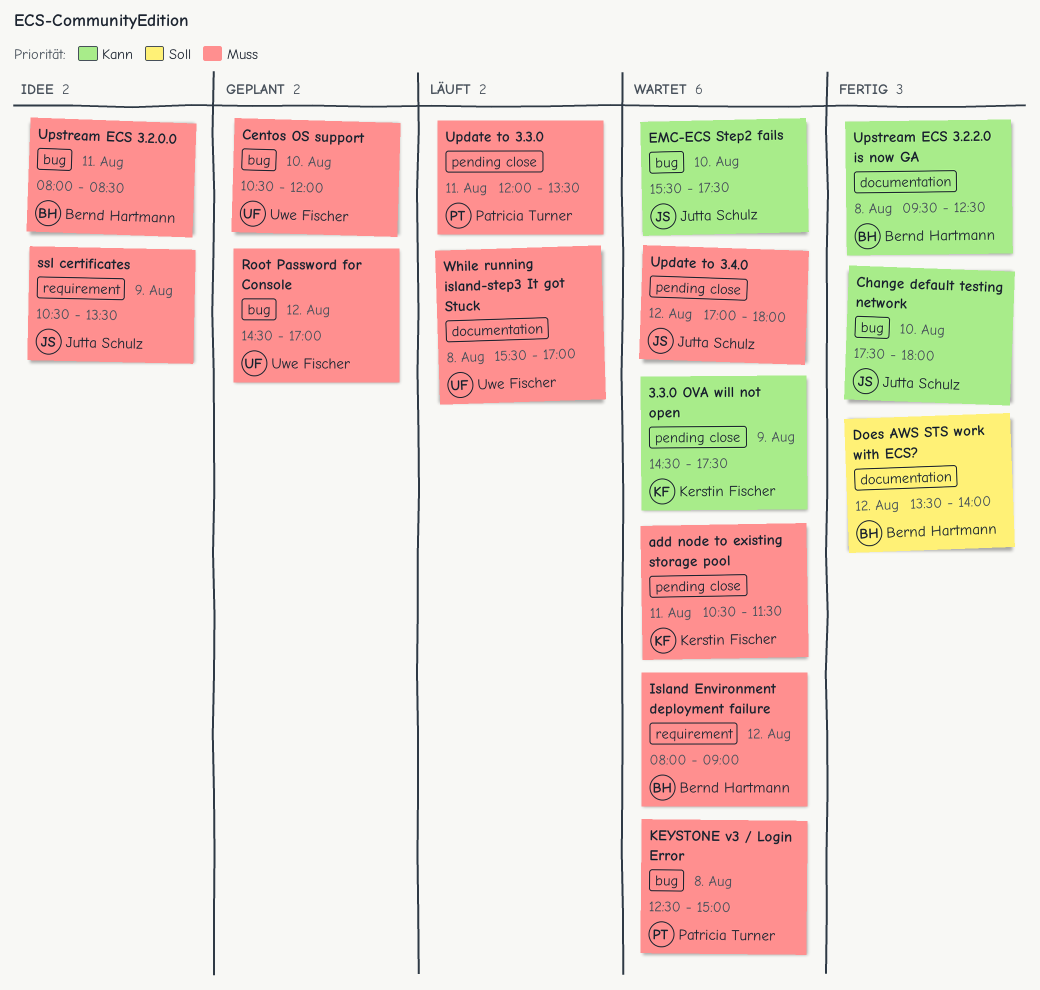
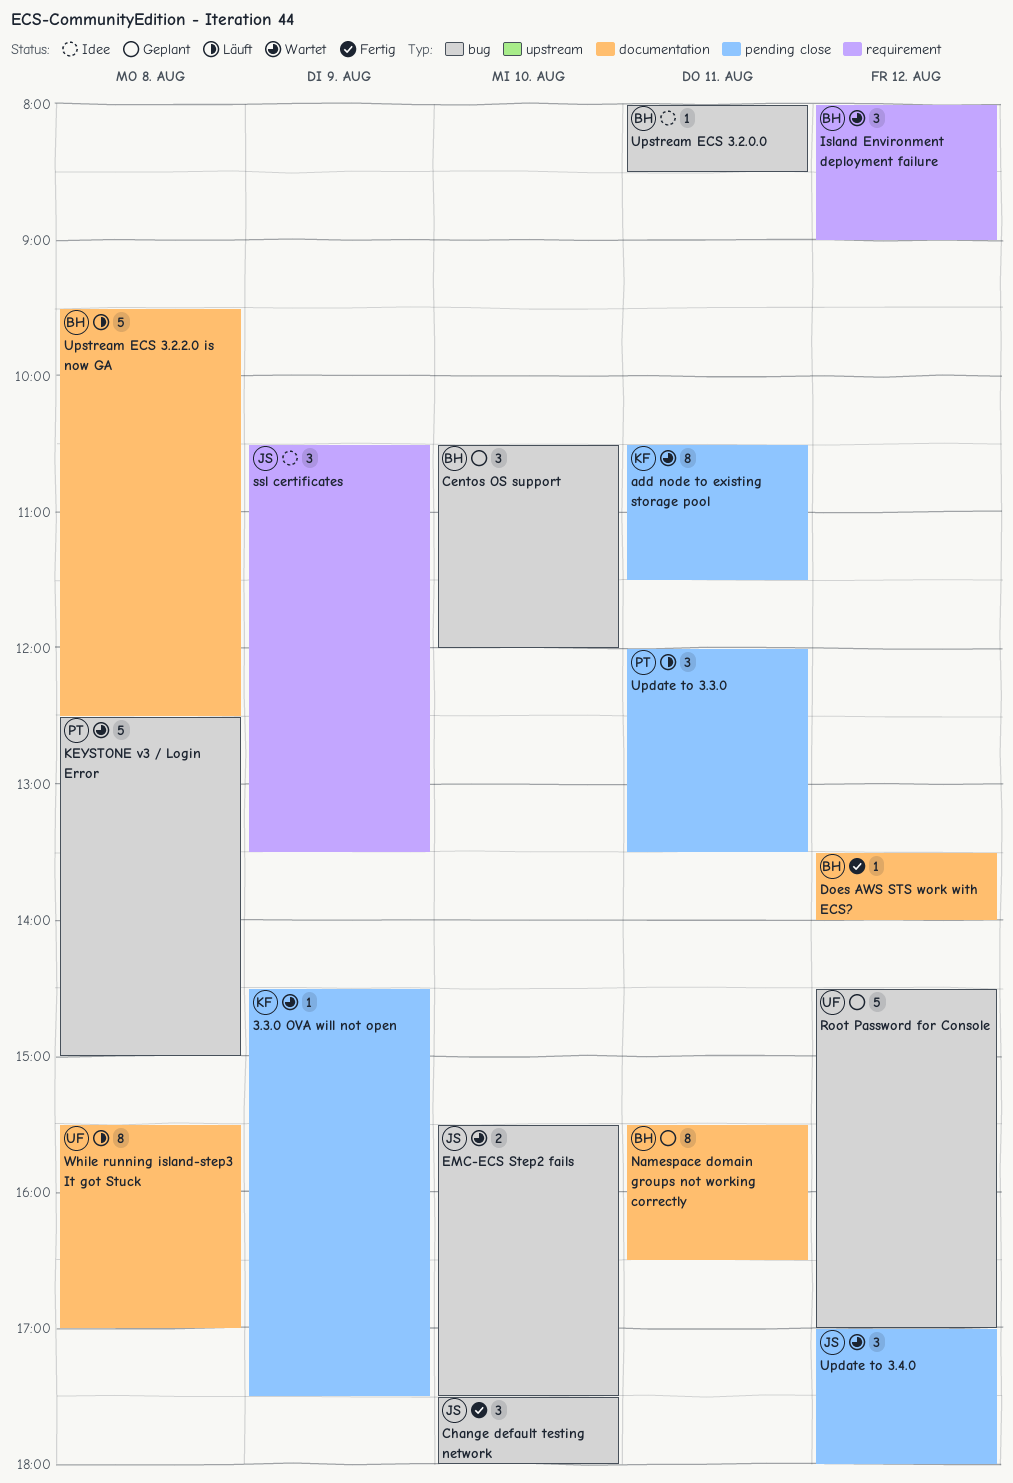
Centos OS support, owner: Uwe Fischer -> Bernd Hartmann
Namespace domain groups not working correctly: none -> present
Upstream ECS 3.2.2.0 is now GA, status: Fertig -> Läuft

